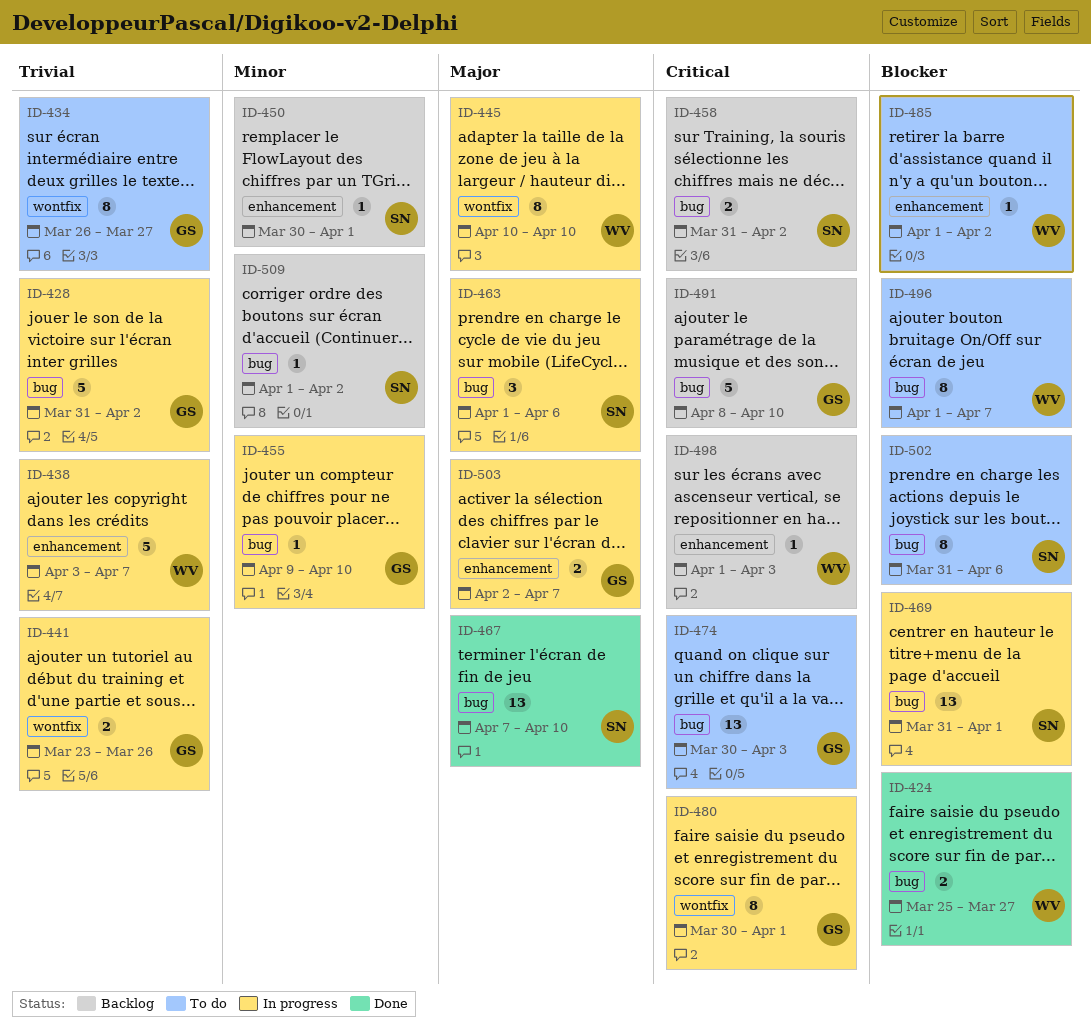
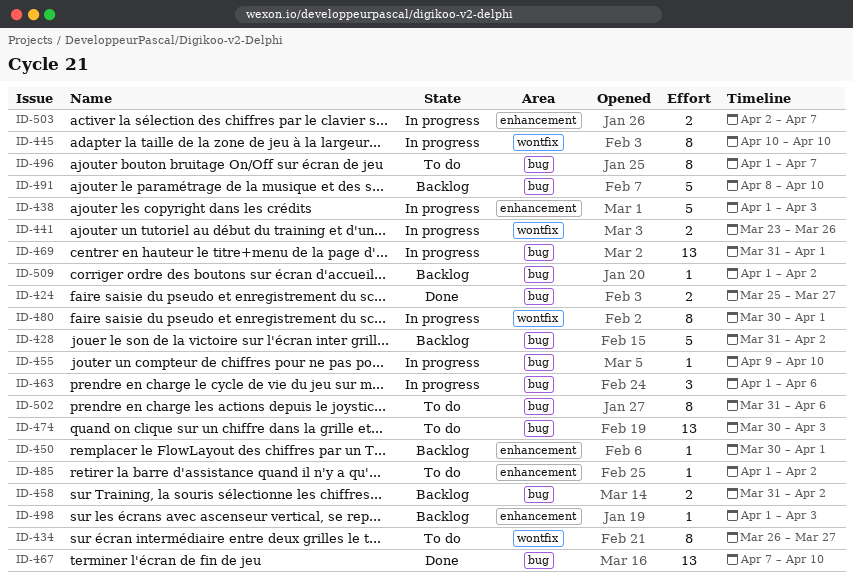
ID-428, status: In progress -> Backlog
ID-438, start: Apr 3 -> Apr 1
ID-438, due: Apr 7 -> Apr 3

